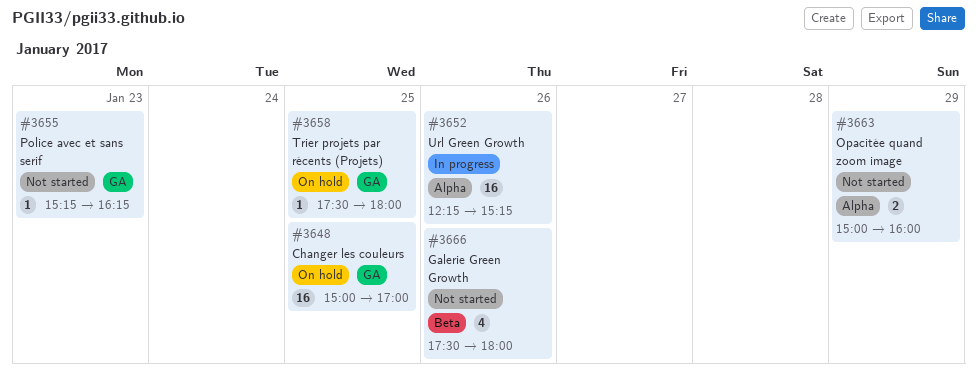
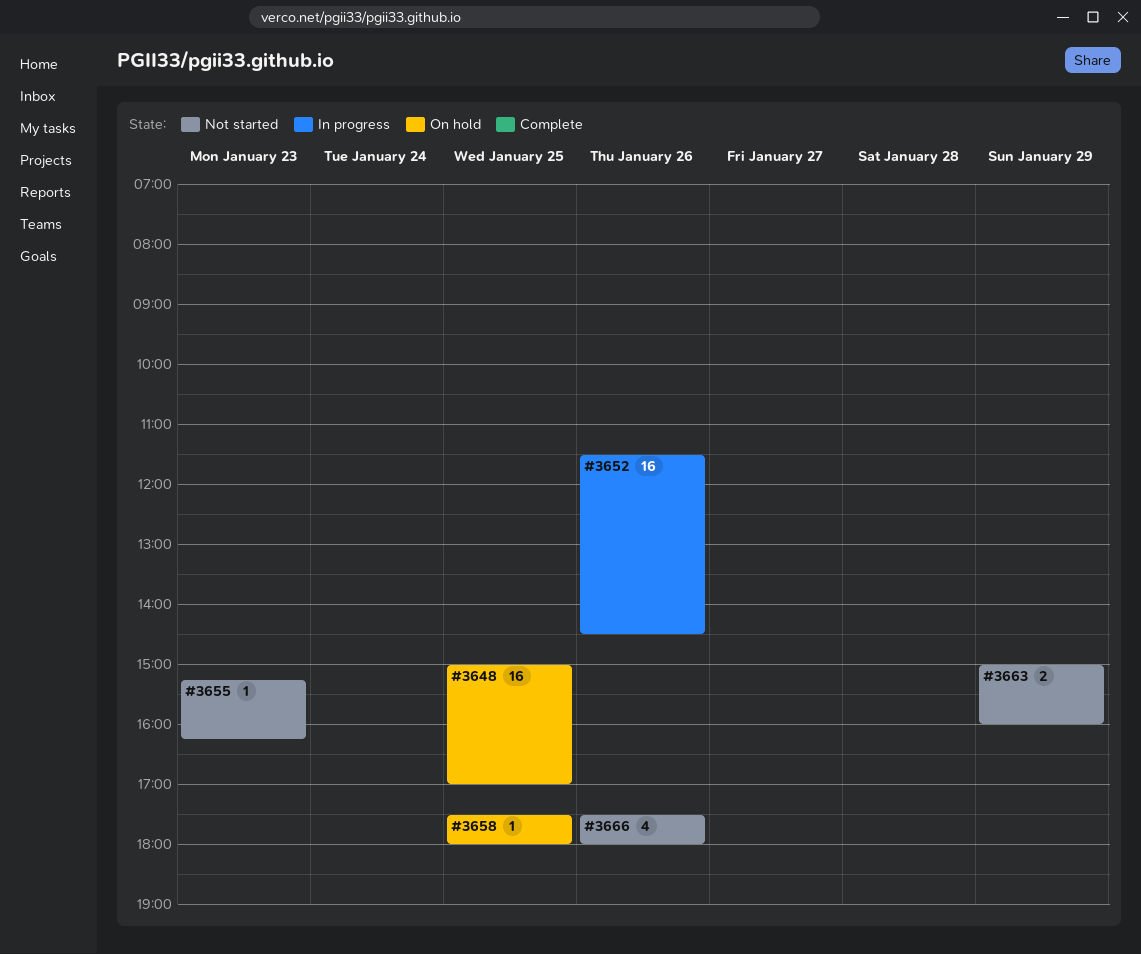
#3652, begins: 12:15 -> 11:30
#3652, ends: 15:15 -> 14:30

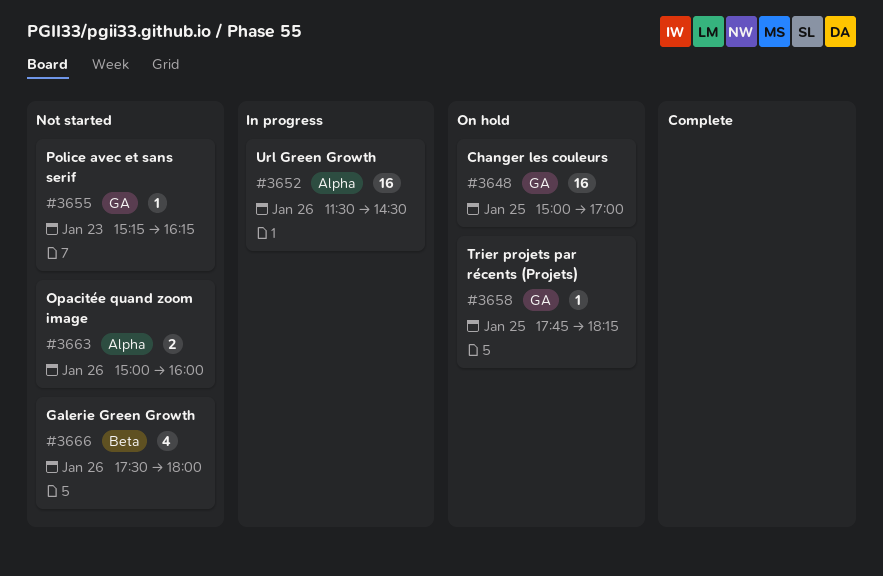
#3658, begins: 17:30 -> 17:45
#3658, ends: 18:00 -> 18:15
#3663, day: Jan 29 -> Jan 26

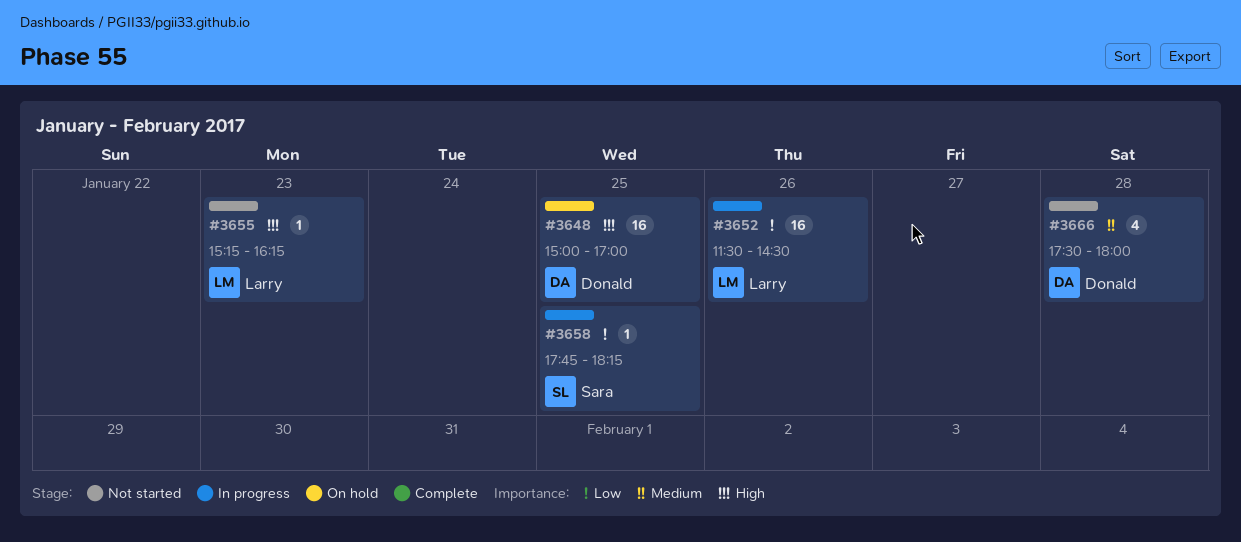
#3658, status: On hold -> In progress
#3663: present -> none
#3666, day: Jan 26 -> Jan 28

